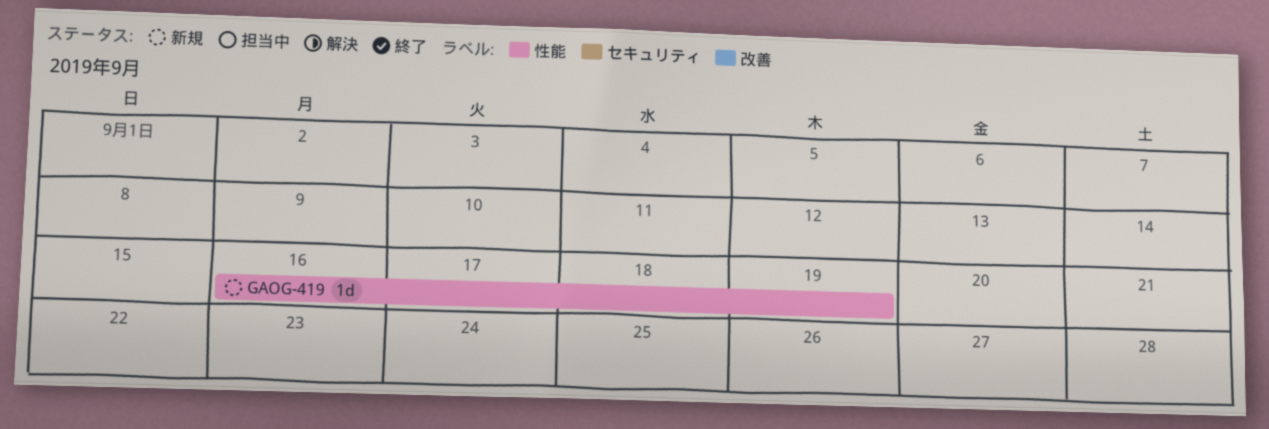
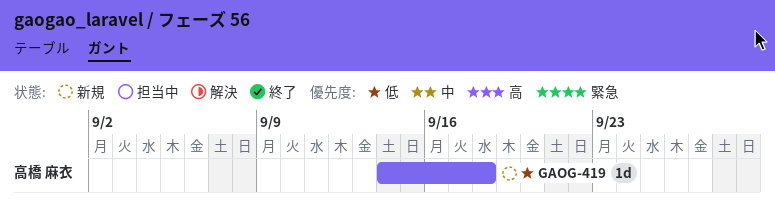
GAOG-419, start: Sep 16 -> Sep 14
GAOG-419, due: Sep 19 -> Sep 18

